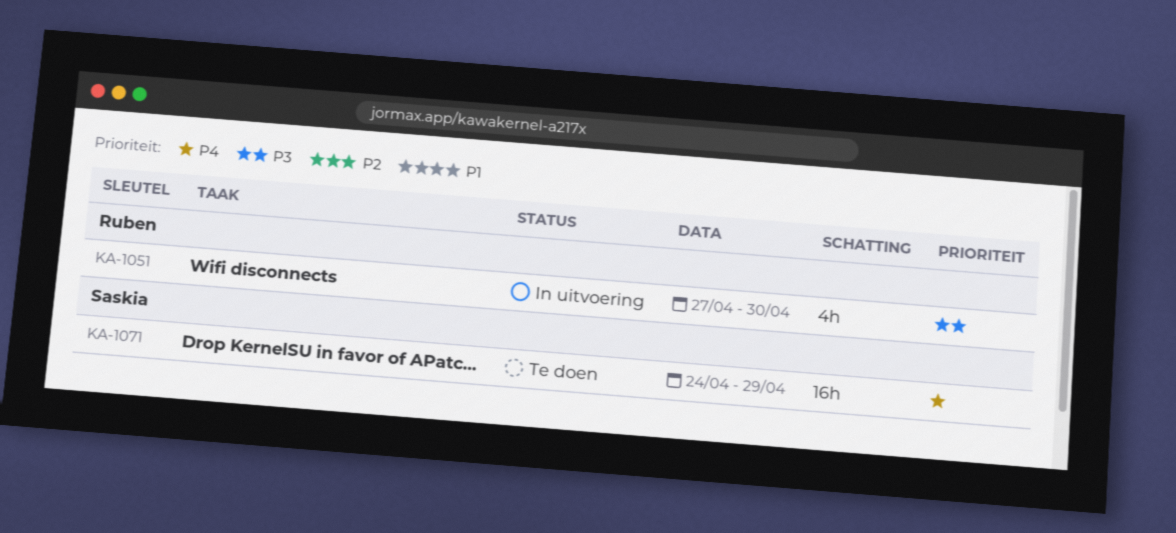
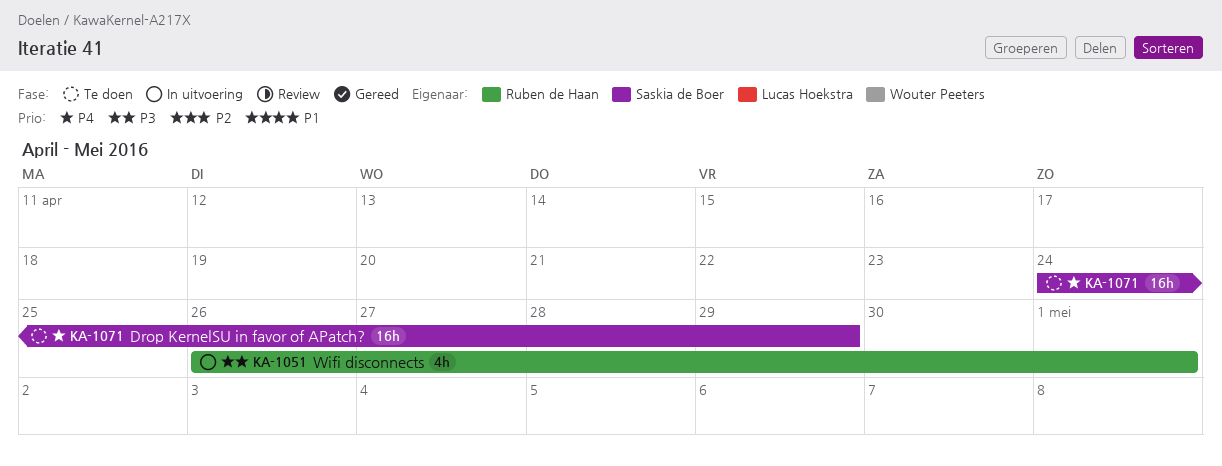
KA-1051, start: Apr 27 -> Apr 26
KA-1051, due: Apr 30 -> May 1

